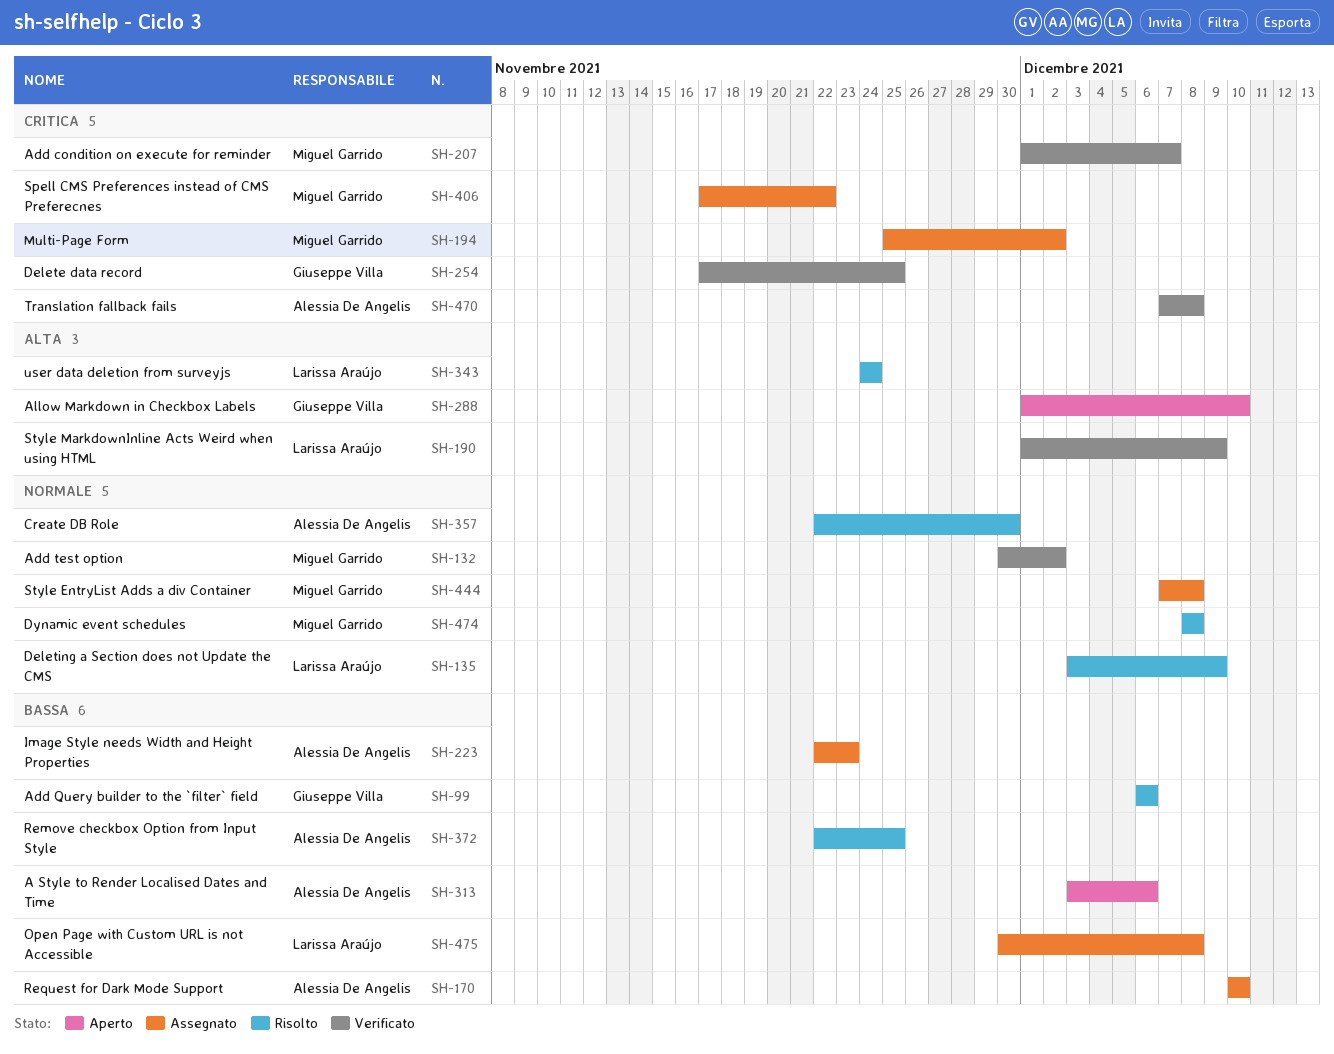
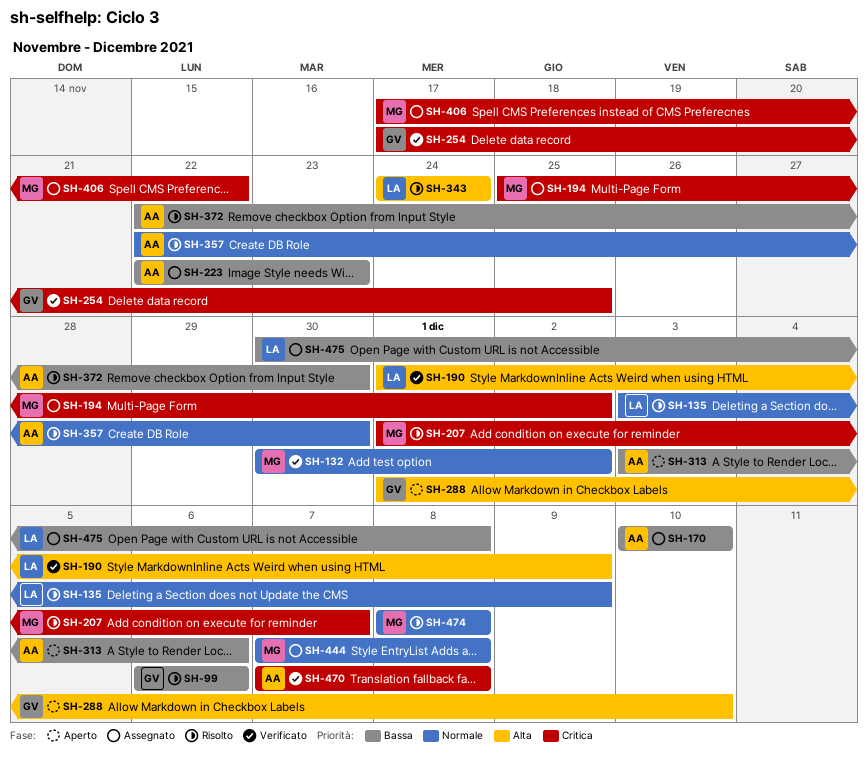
SH-207, status: Verificato -> Risolto
SH-372, due: Nov 25 -> Nov 30

